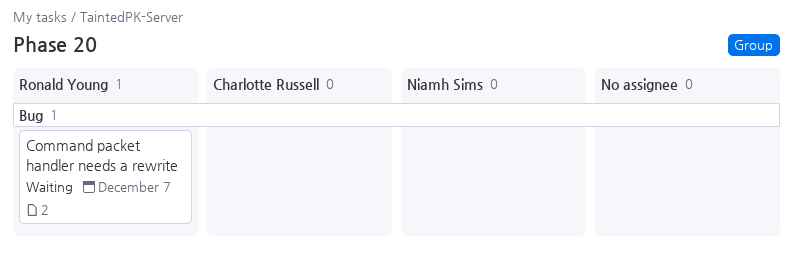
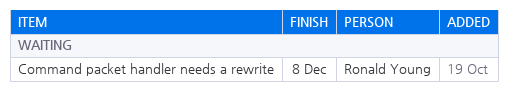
Command packet handler needs a rewrite, due: Dec 7 -> Dec 8

